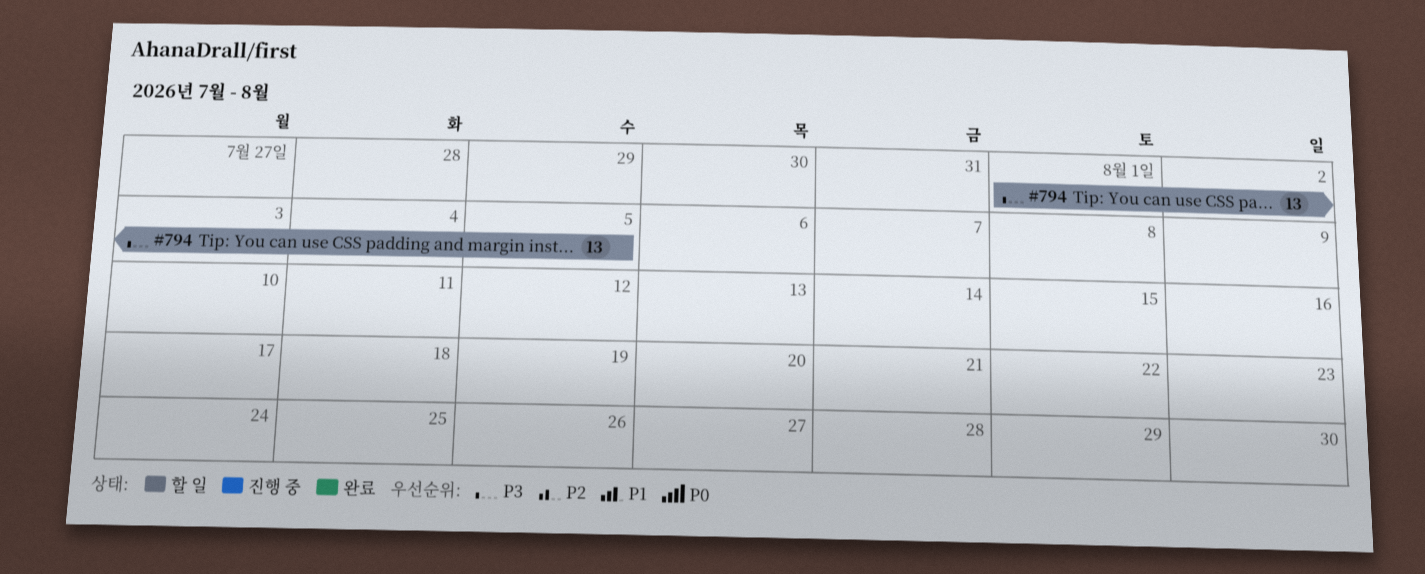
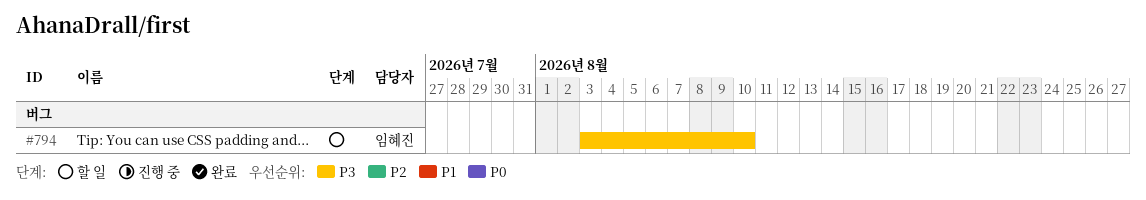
#794, start: Aug 1 -> Aug 3
#794, due: Aug 5 -> Aug 10

